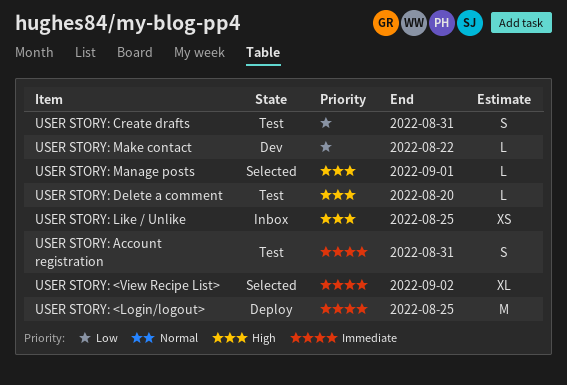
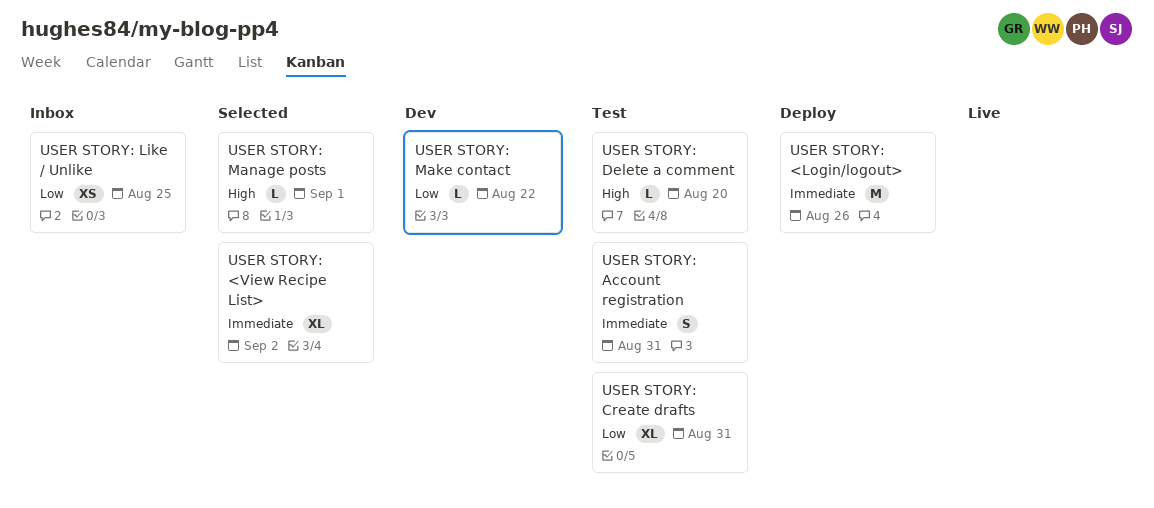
USER STORY: <Login/logout>, due: Aug 25 -> Aug 26
USER STORY: Create drafts, estimate: S -> XL
USER STORY: Like / Unlike, priority: High -> Low

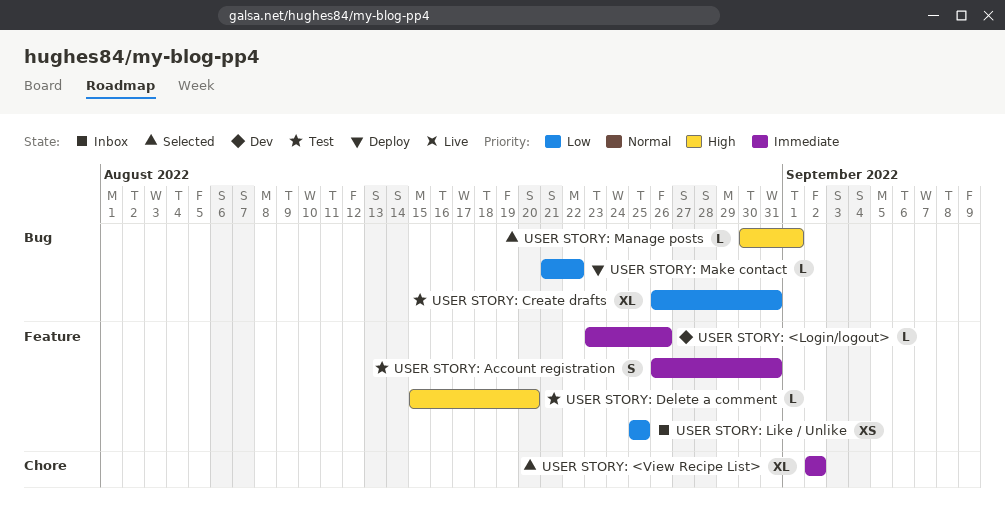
USER STORY: <Login/logout>, status: Deploy -> Dev
USER STORY: <Login/logout>, estimate: M -> L
USER STORY: Make contact, status: Dev -> Deploy

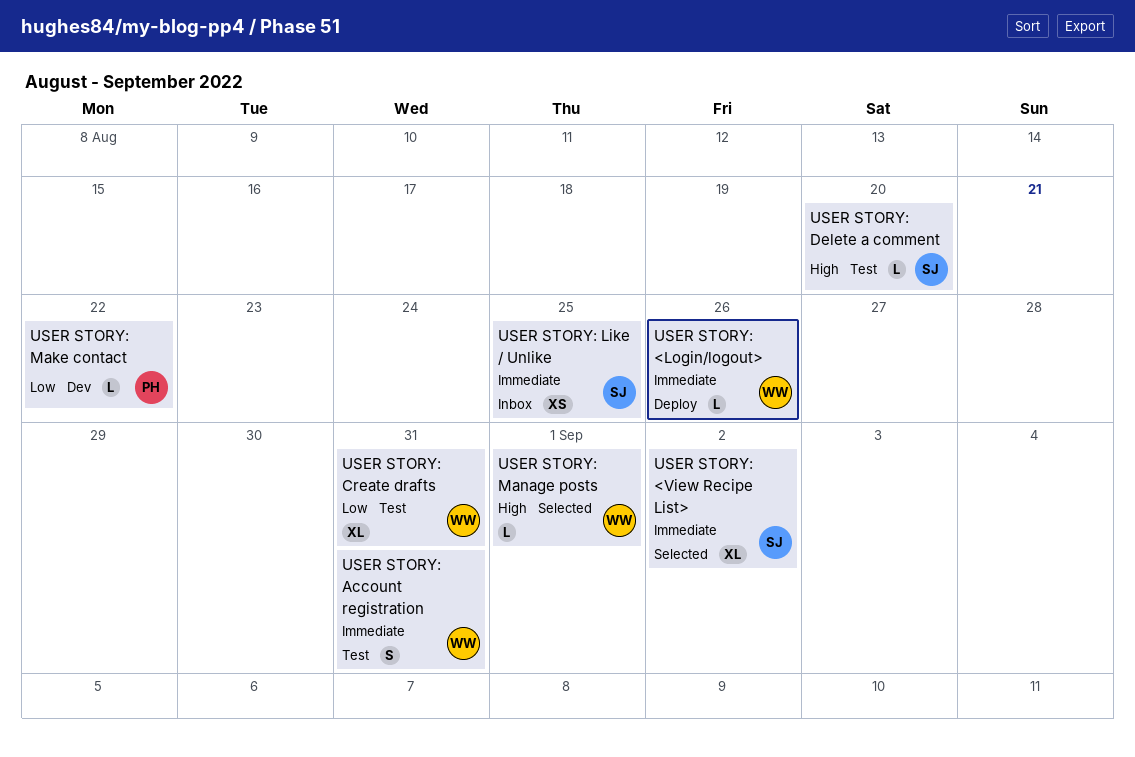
USER STORY: <Login/logout>, status: Dev -> Deploy
USER STORY: Like / Unlike, priority: Low -> Immediate
USER STORY: Make contact, status: Deploy -> Dev

